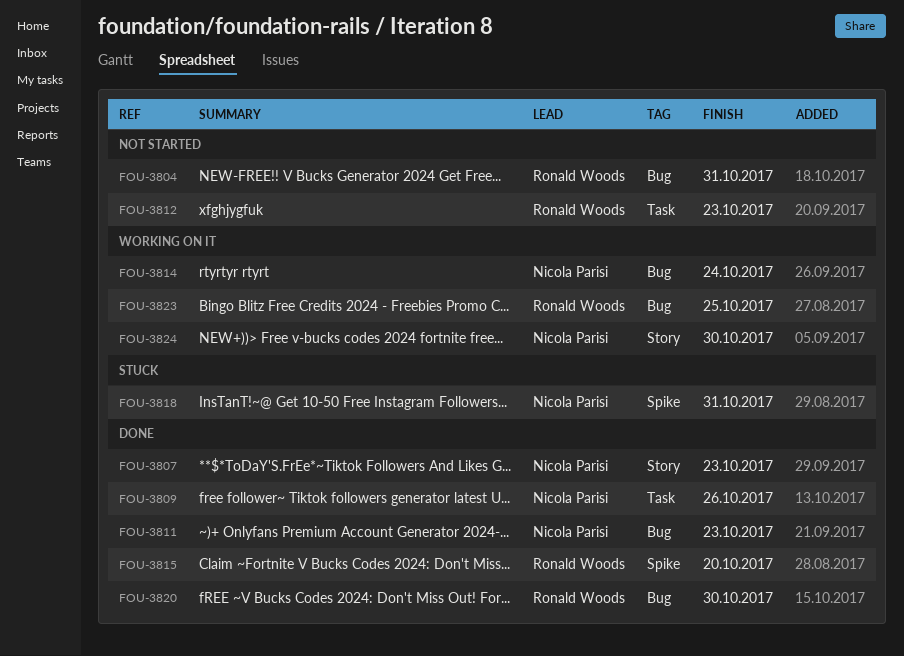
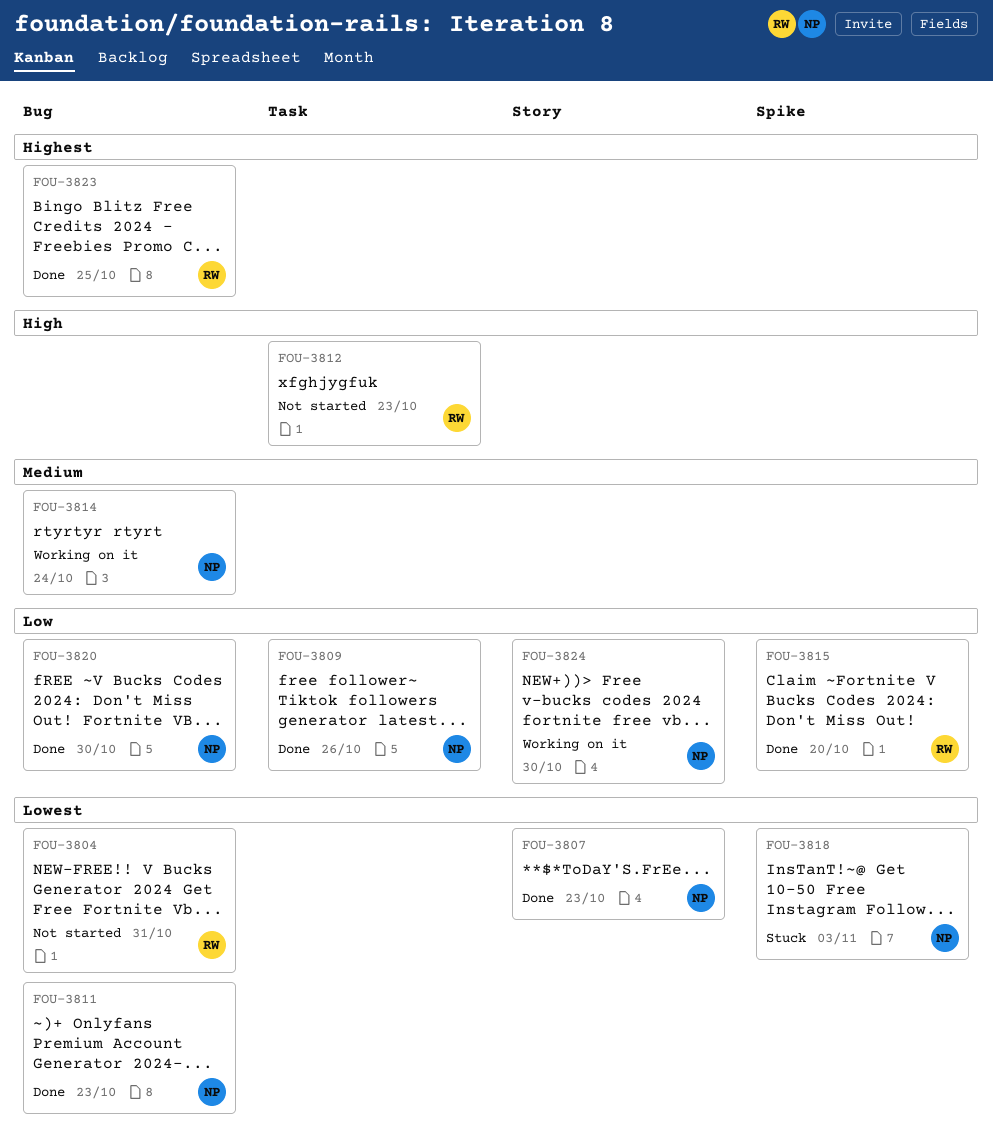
FOU-3818, due: Oct 31 -> Nov 3
FOU-3820, owner: Ronald Woods -> Nicola Parisi
FOU-3823, status: Working on it -> Done

